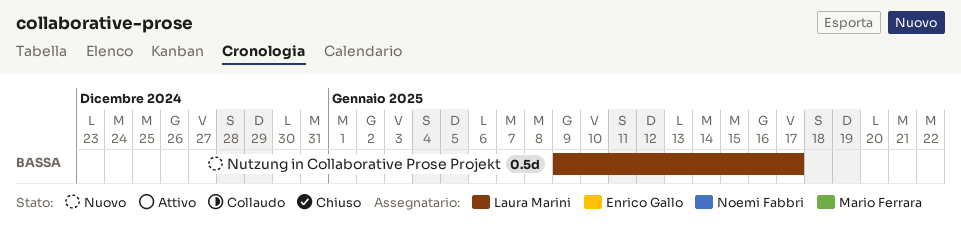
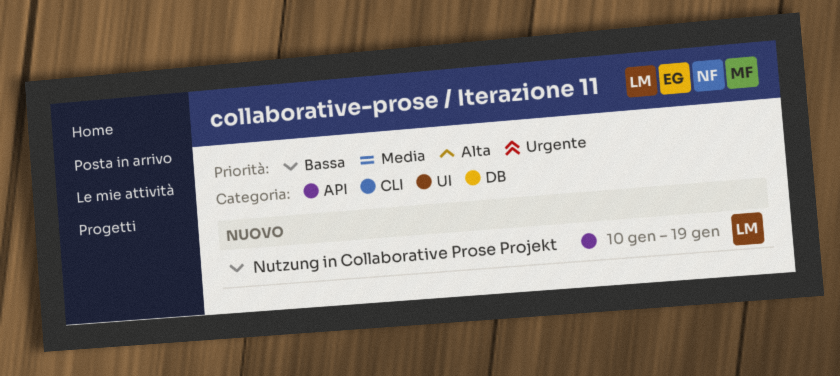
Nutzung in Collaborative Prose Projekt, start: Jan 9 -> Jan 10
Nutzung in Collaborative Prose Projekt, due: Jan 17 -> Jan 19

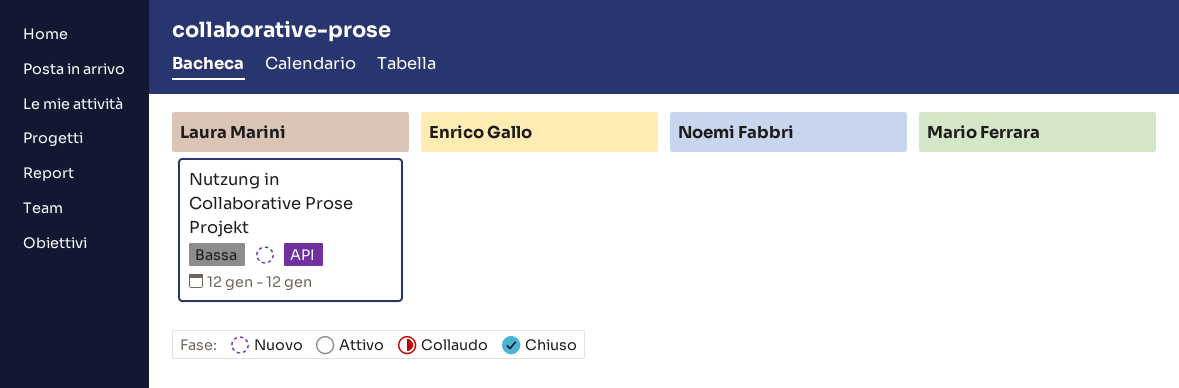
Nutzung in Collaborative Prose Projekt, start: Jan 10 -> Jan 12
Nutzung in Collaborative Prose Projekt, due: Jan 19 -> Jan 12

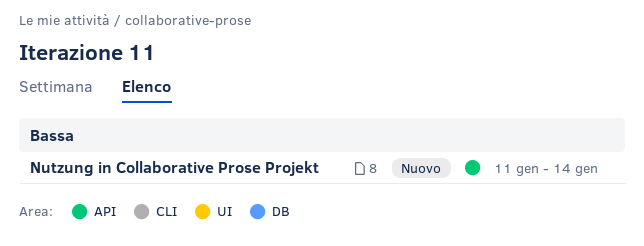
Nutzung in Collaborative Prose Projekt, start: Jan 12 -> Jan 11
Nutzung in Collaborative Prose Projekt, due: Jan 12 -> Jan 14

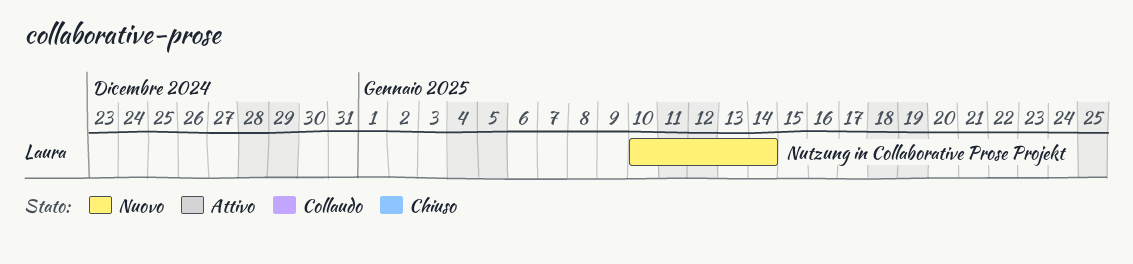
Nutzung in Collaborative Prose Projekt, start: Jan 11 -> Jan 10

